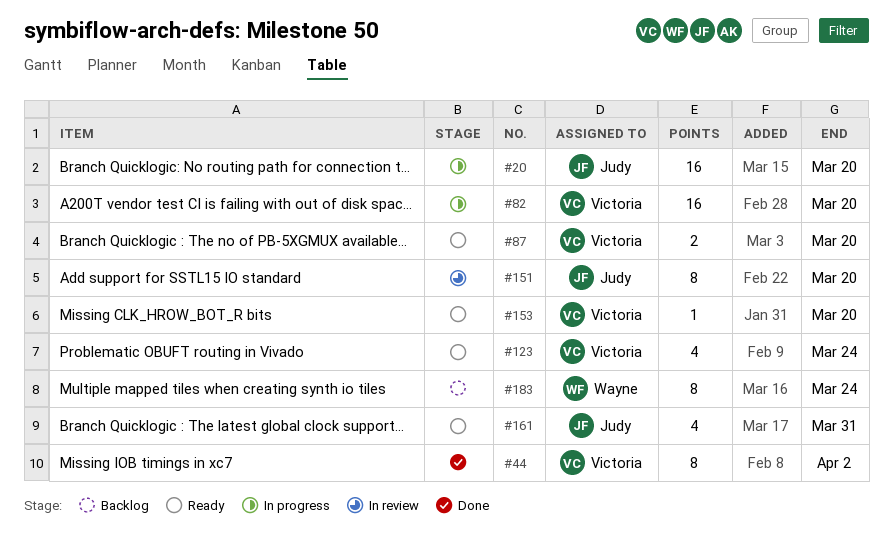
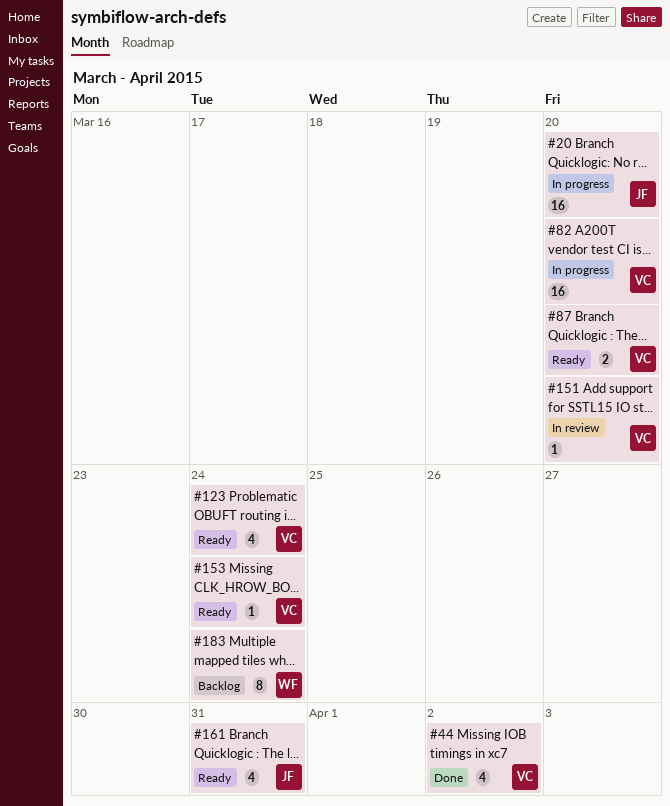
#44, estimate: 8 -> 4
#151, owner: Judy -> Victoria
#151, estimate: 8 -> 1
#153, due: Mar 20 -> Mar 24

